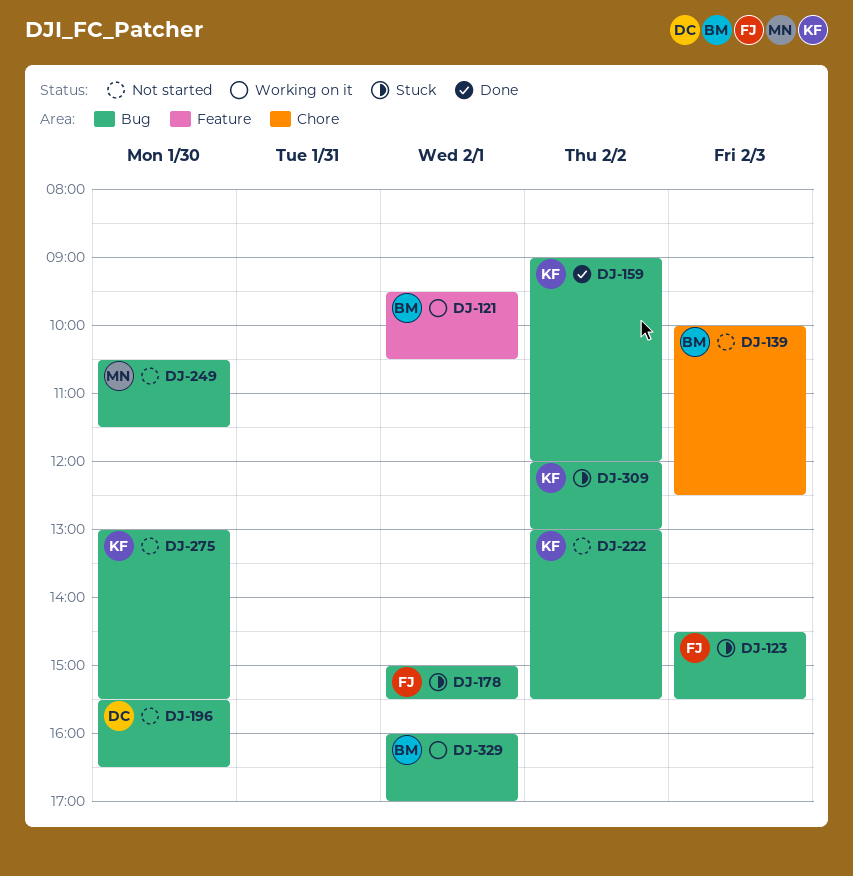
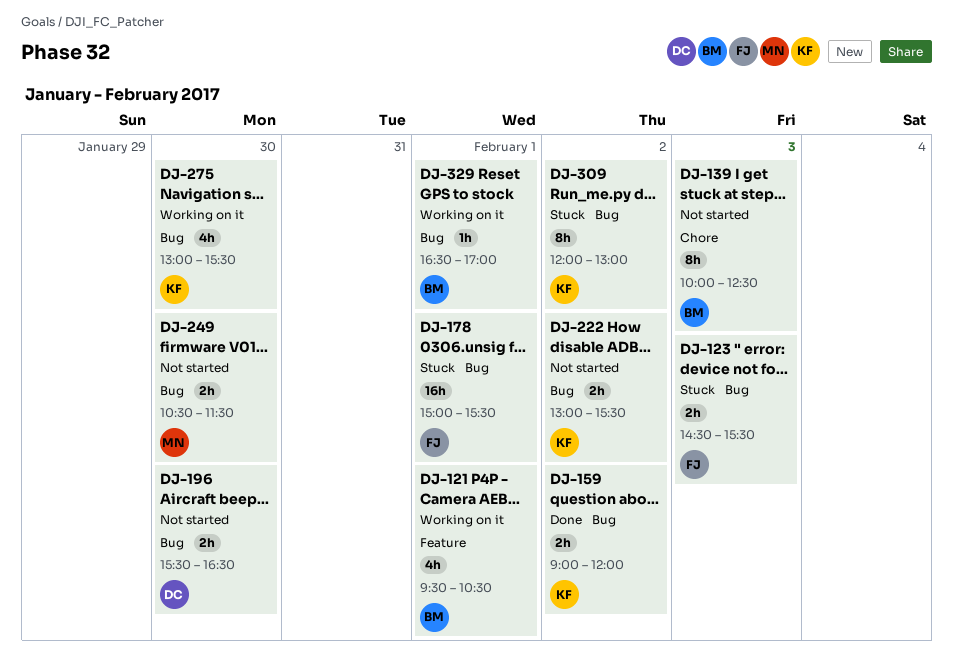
DJ-275, status: Not started -> Working on it
DJ-329, begins: 16:00 -> 16:30

